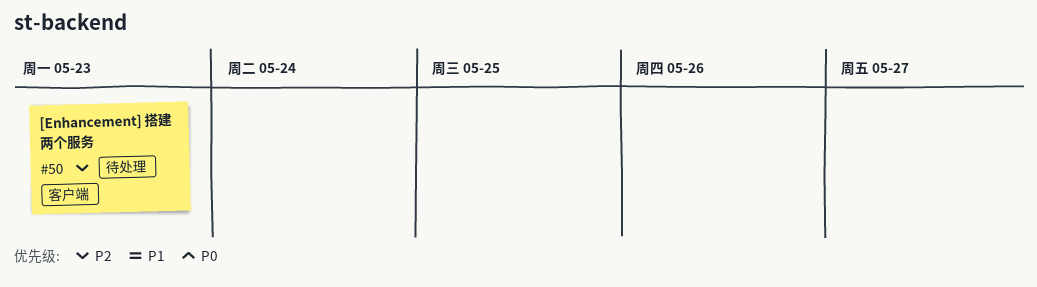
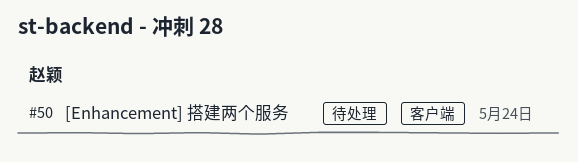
#50, due: May 23 -> May 24

